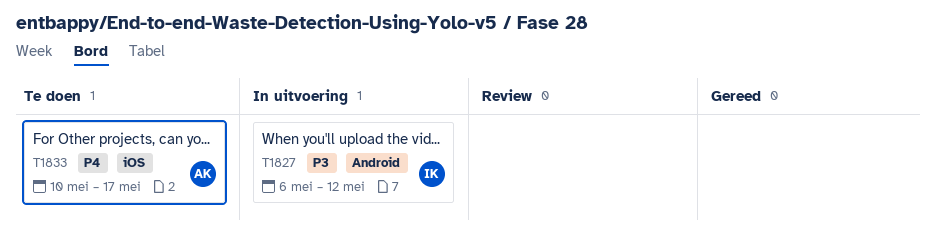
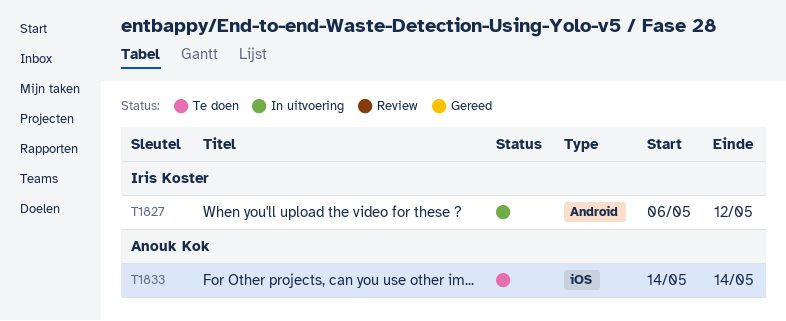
T1833, start: May 10 -> May 14
T1833, due: May 17 -> May 14

